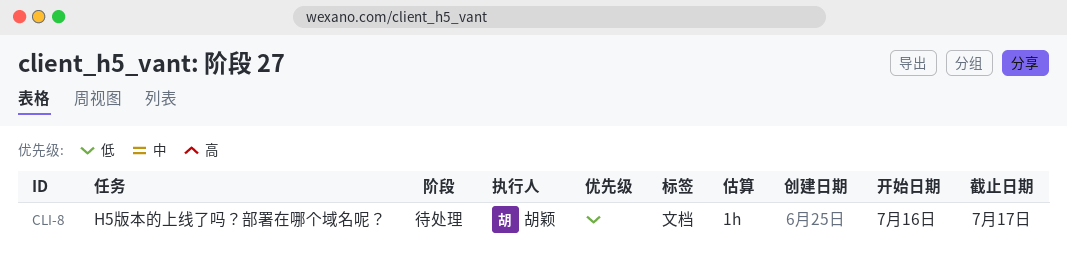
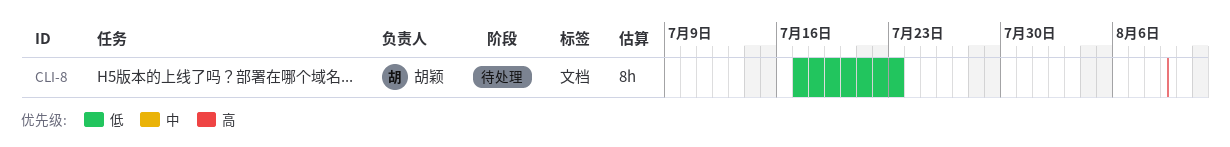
CLI-8, estimate: 1h -> 8h
CLI-8, start: Jul 16 -> Jul 17
CLI-8, due: Jul 17 -> Jul 23

